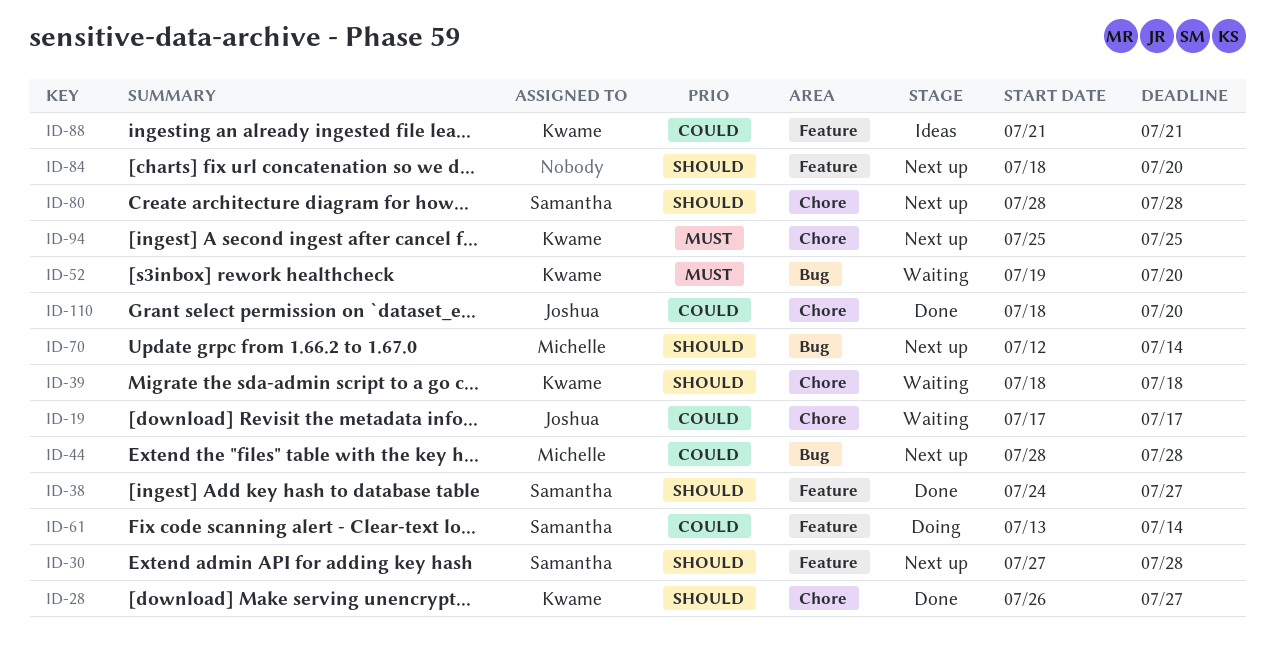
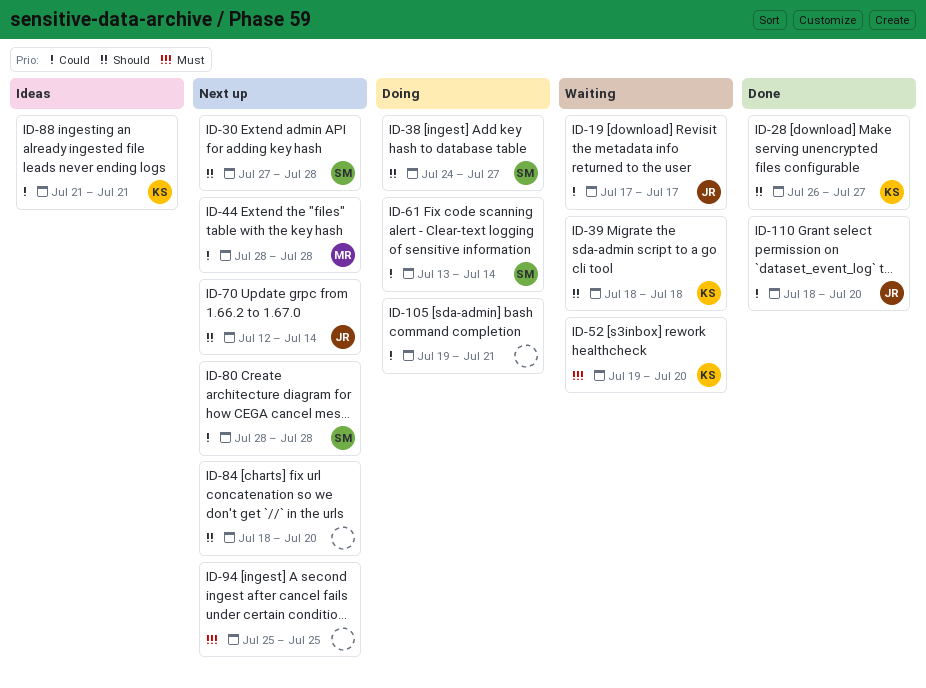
ID-38, status: Done -> Doing
ID-70, owner: Michelle -> Joshua
ID-80, priority: Should -> Could
ID-94, owner: Kwame -> none
ID-105: none -> present

